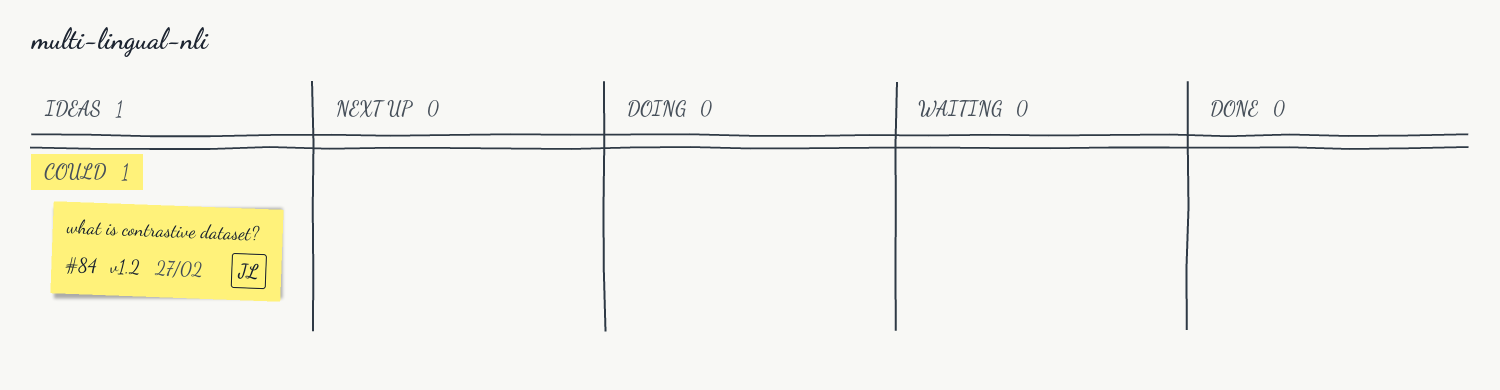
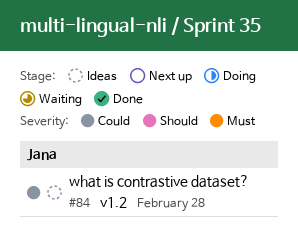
#84, due: Feb 27 -> Feb 28

